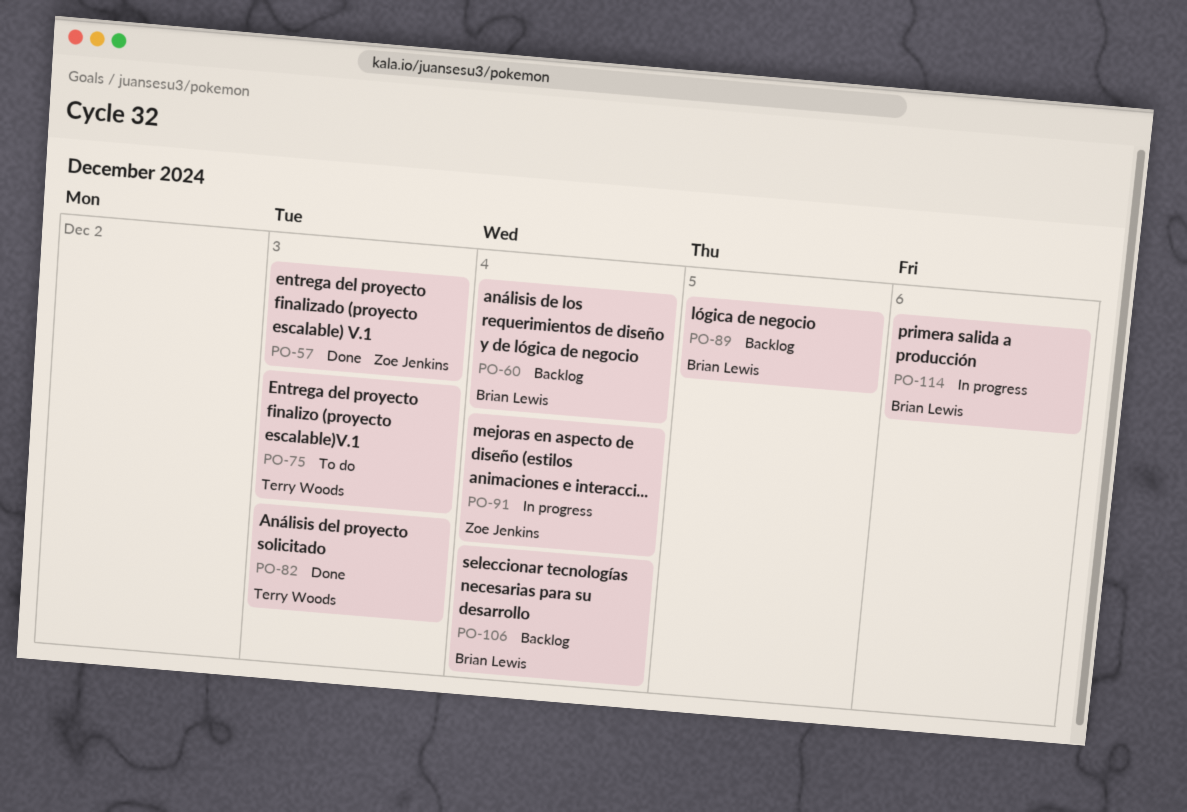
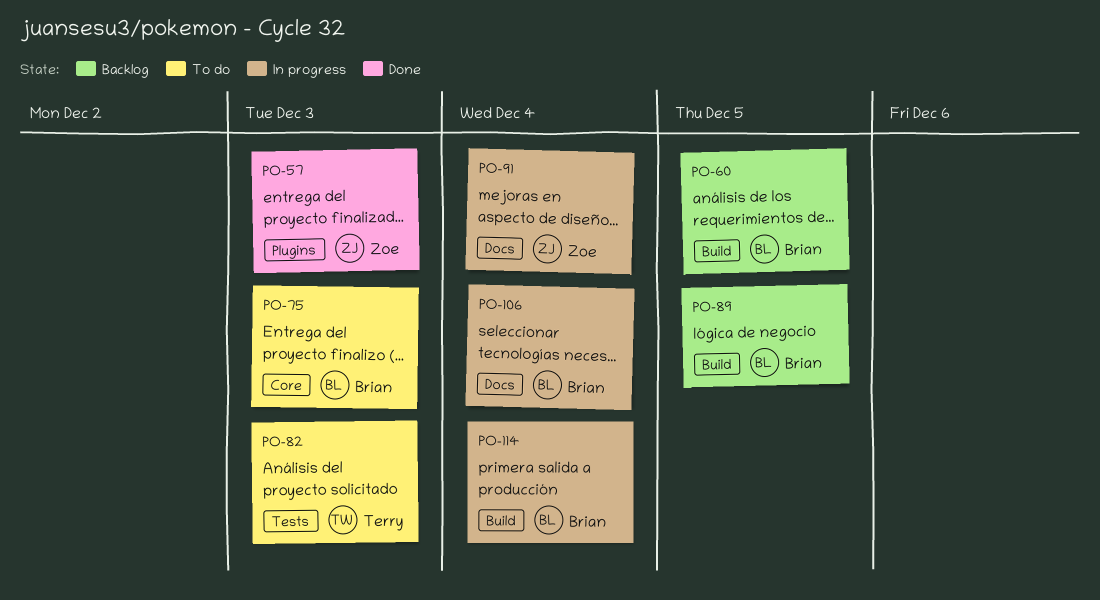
PO-60, due: Dec 4 -> Dec 5
PO-75, owner: Terry Woods -> Brian Lewis
PO-82, status: Done -> To do
PO-106, status: Backlog -> In progress
PO-114, due: Dec 6 -> Dec 4

